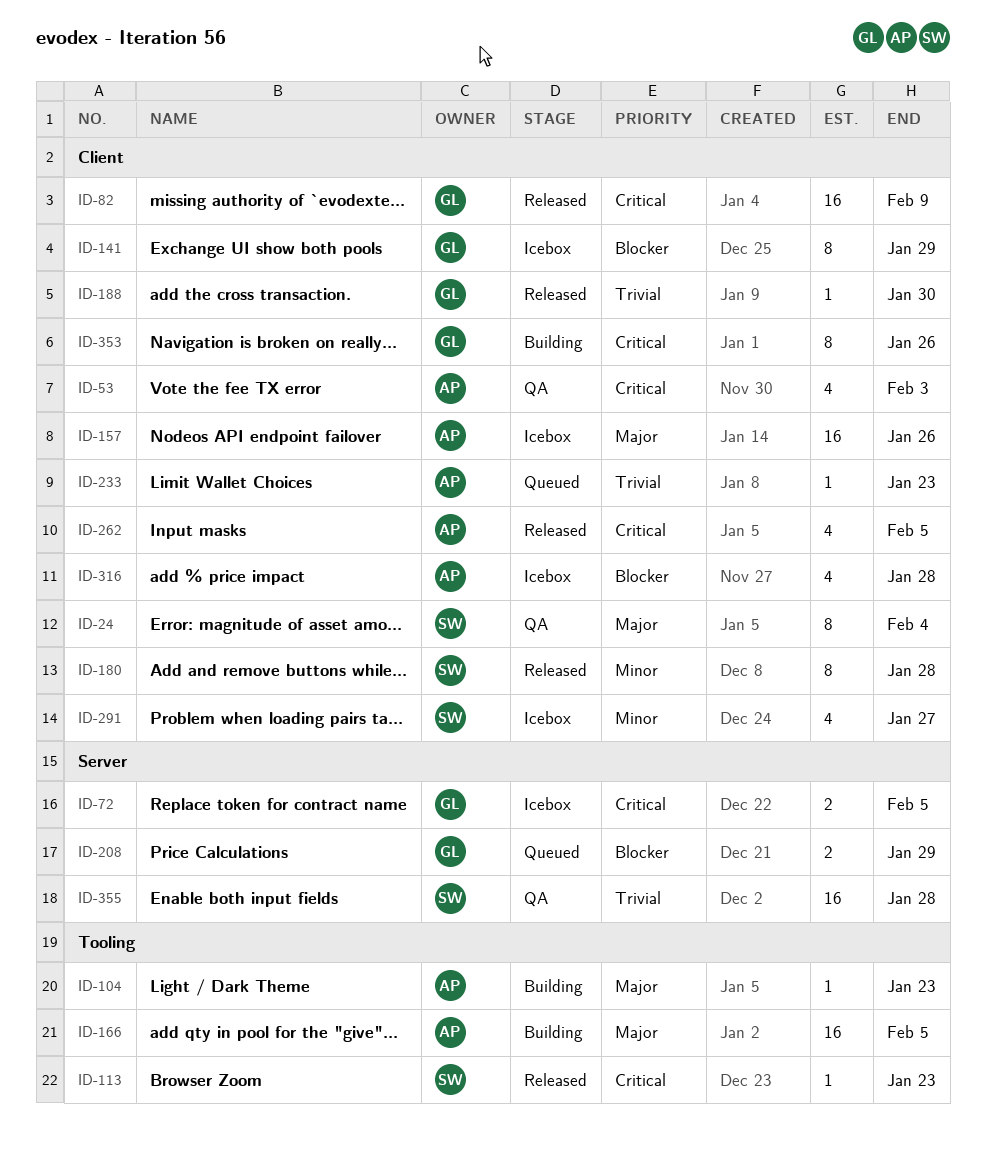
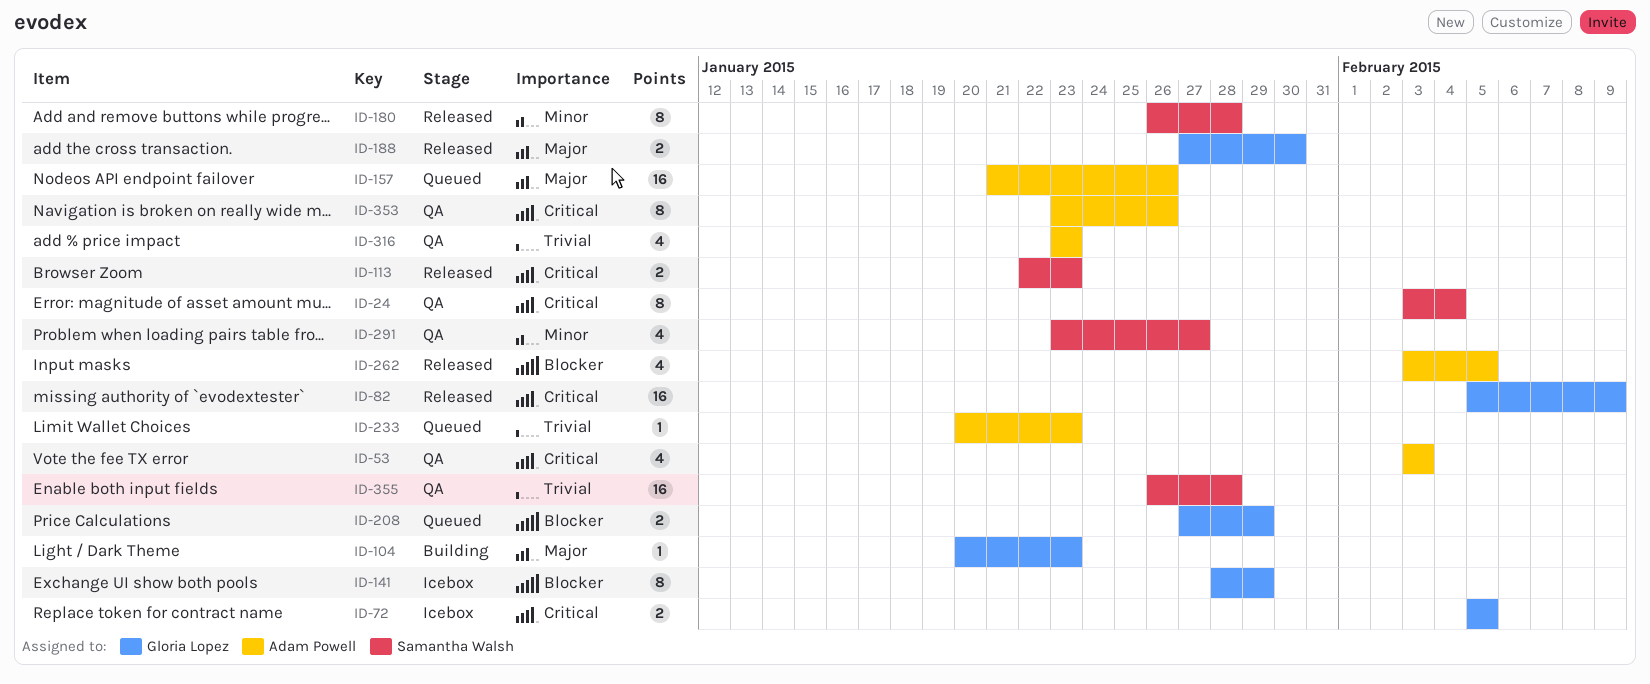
ID-24, priority: Major -> Critical
ID-104, owner: Adam Powell -> Gloria Lopez
ID-113, estimate: 1 -> 2
ID-157, status: Icebox -> Queued
ID-166: present -> none
ID-188, priority: Trivial -> Major
ID-188, estimate: 1 -> 2
ID-262, priority: Critical -> Blocker
ID-291, status: Icebox -> QA
ID-316, status: Icebox -> QA
ID-316, priority: Blocker -> Trivial
ID-316, due: Jan 28 -> Jan 23
ID-353, status: Building -> QA
ID-353, owner: Gloria Lopez -> Adam Powell

